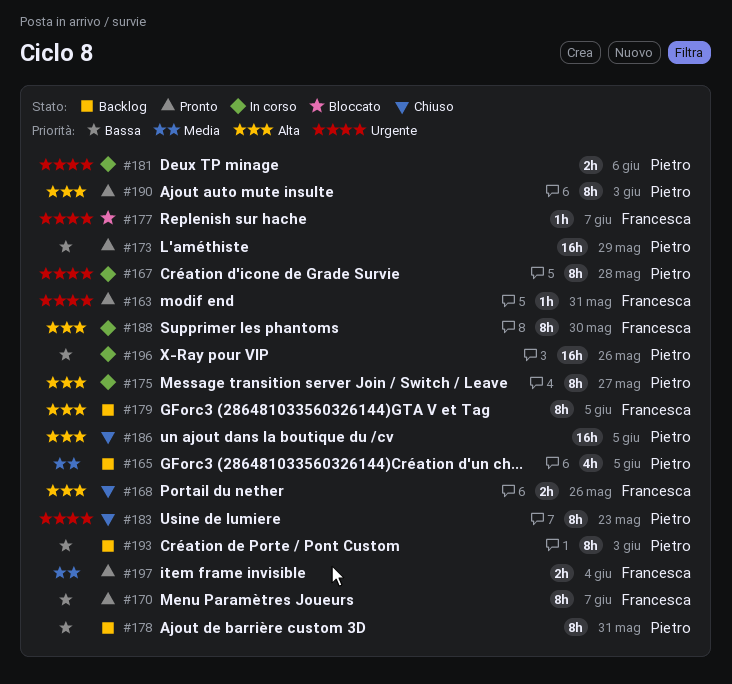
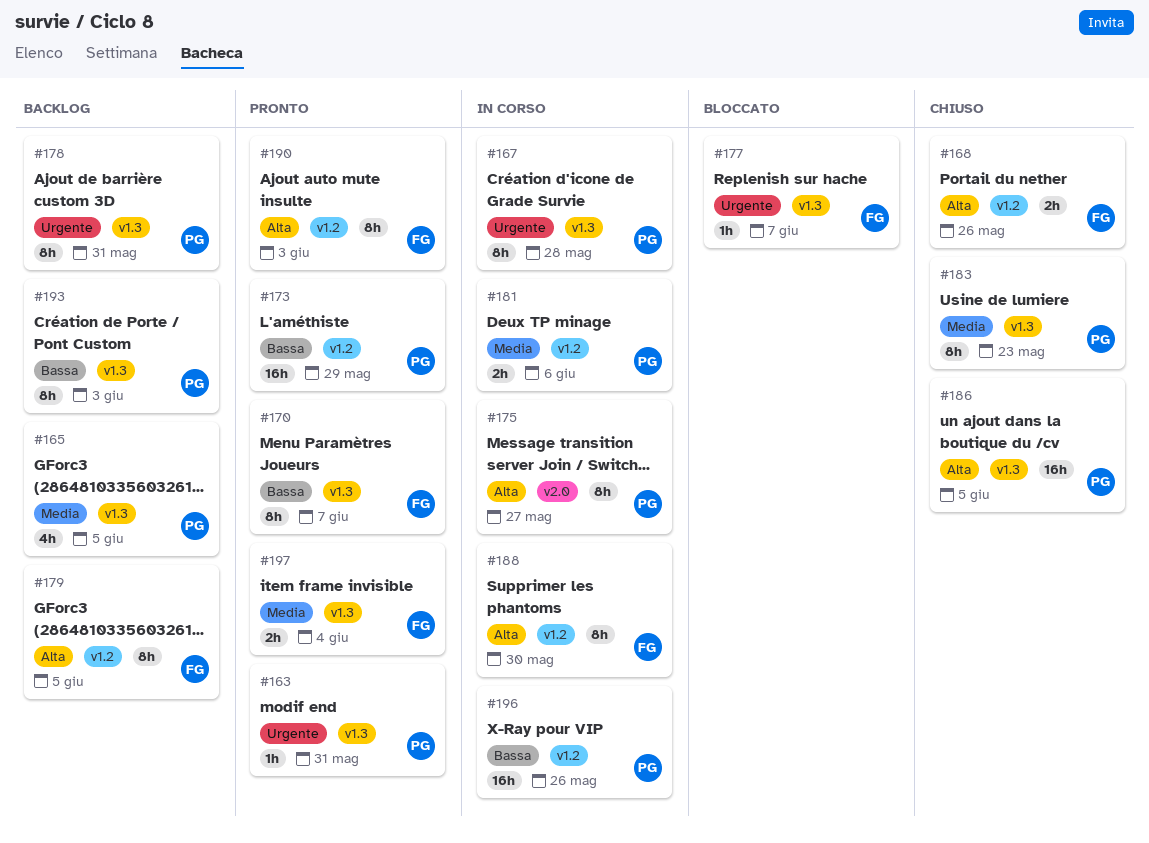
#163, owner: Francesca -> Pietro
#178, priority: Bassa -> Urgente
#181, priority: Urgente -> Media
#183, priority: Urgente -> Media
#190, owner: Pietro -> Francesca

